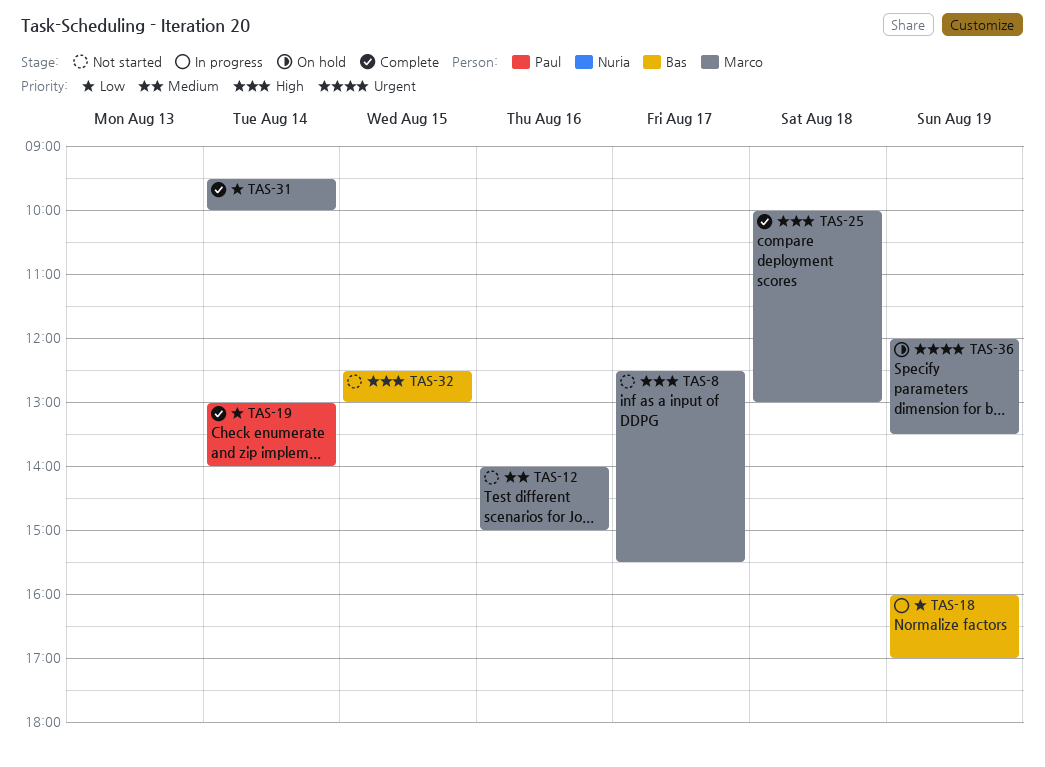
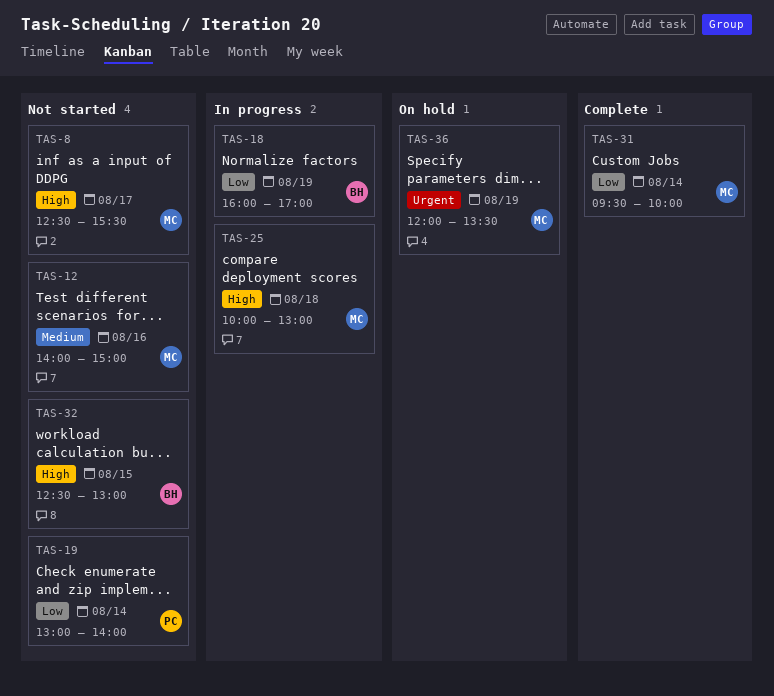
TAS-19, status: Complete -> Not started
TAS-25, status: Complete -> In progress

